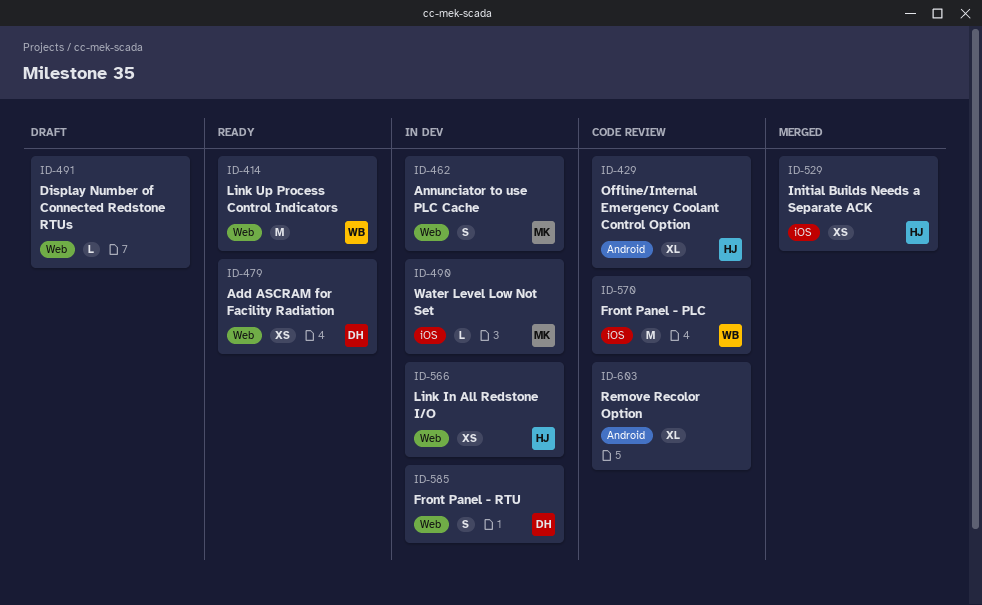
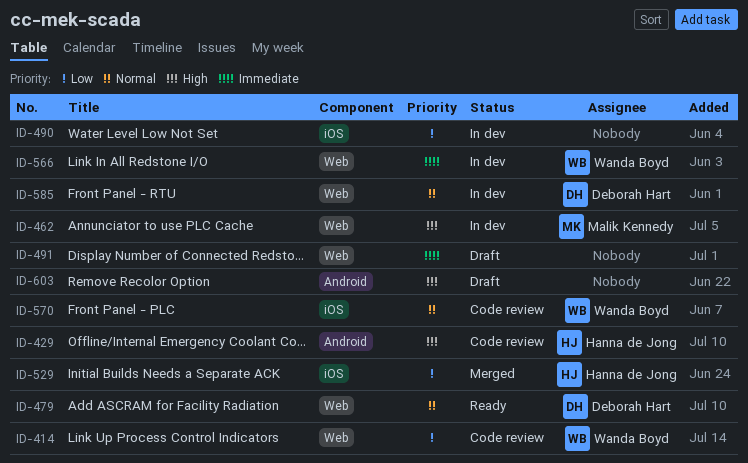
ID-414, status: Ready -> Code review
ID-490, owner: Malik Kennedy -> none
ID-566, owner: Hanna de Jong -> Wanda Boyd
ID-603, status: Code review -> Draft

